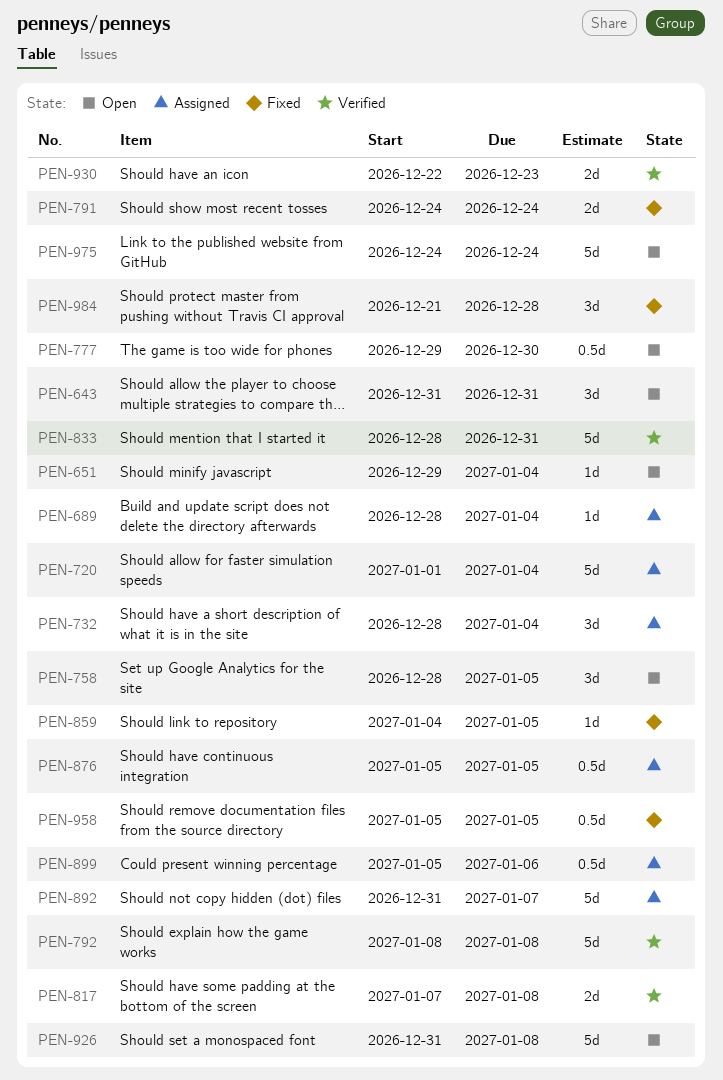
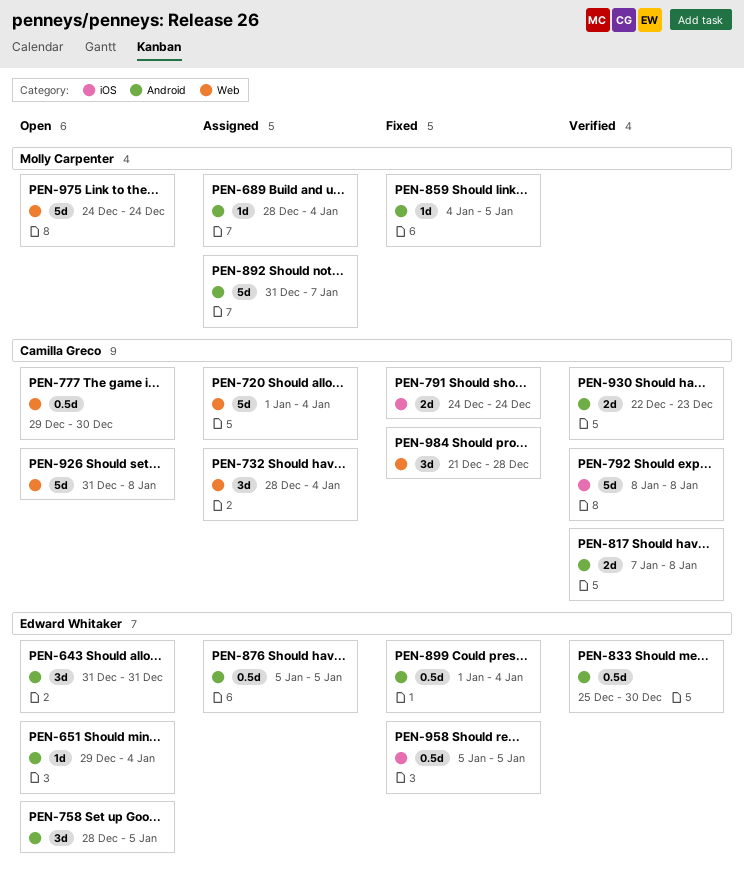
PEN-833, estimate: 5d -> 0.5d
PEN-833, start: Dec 28 -> Dec 25
PEN-833, due: Dec 31 -> Dec 30
PEN-899, status: Assigned -> Fixed
PEN-899, start: Jan 5 -> Jan 1
PEN-899, due: Jan 6 -> Jan 4

